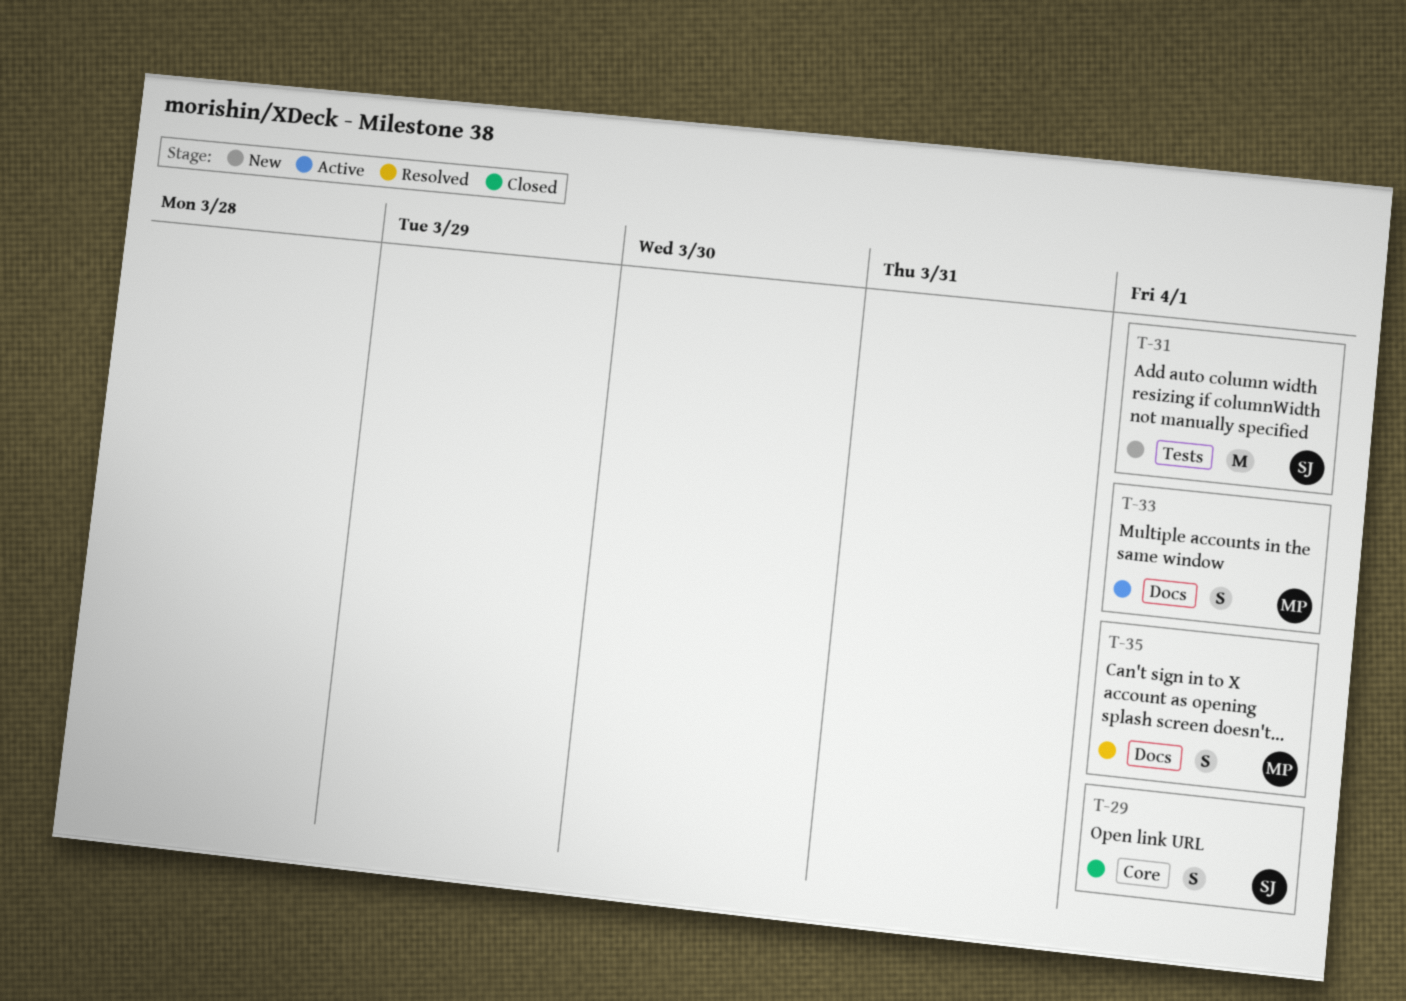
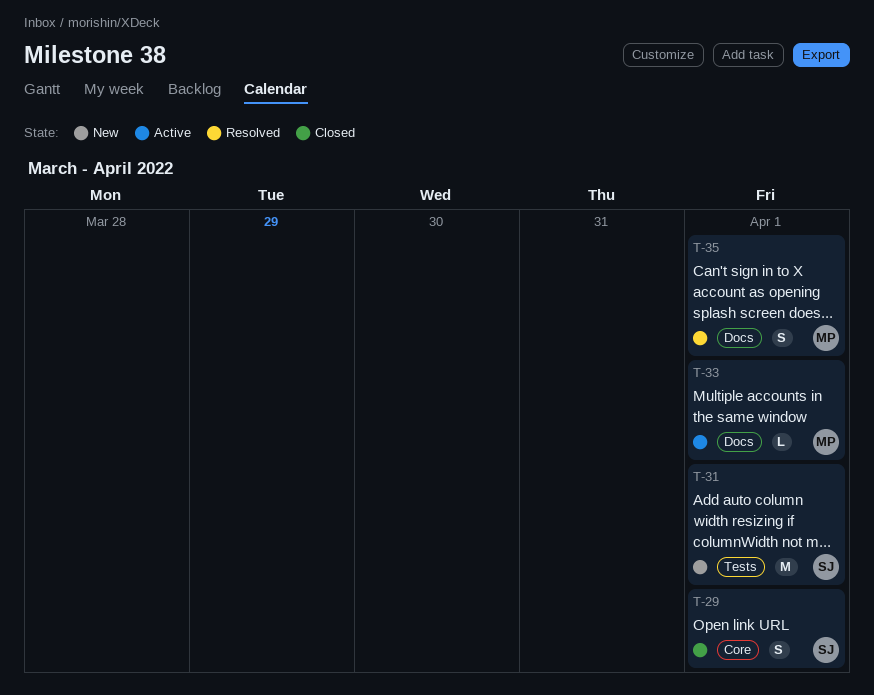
T-33, estimate: S -> L

